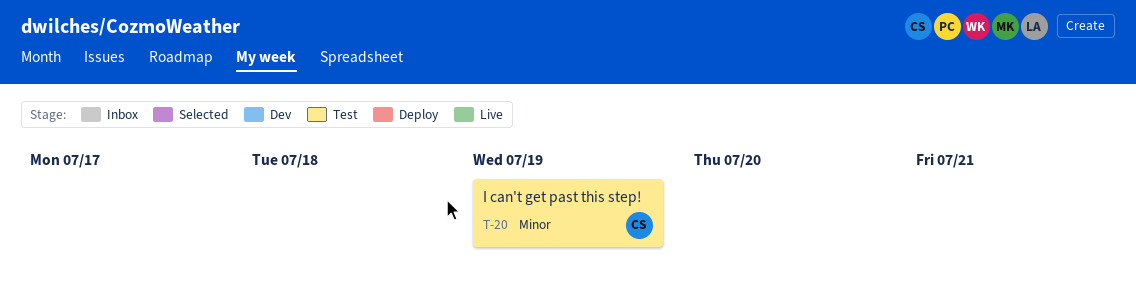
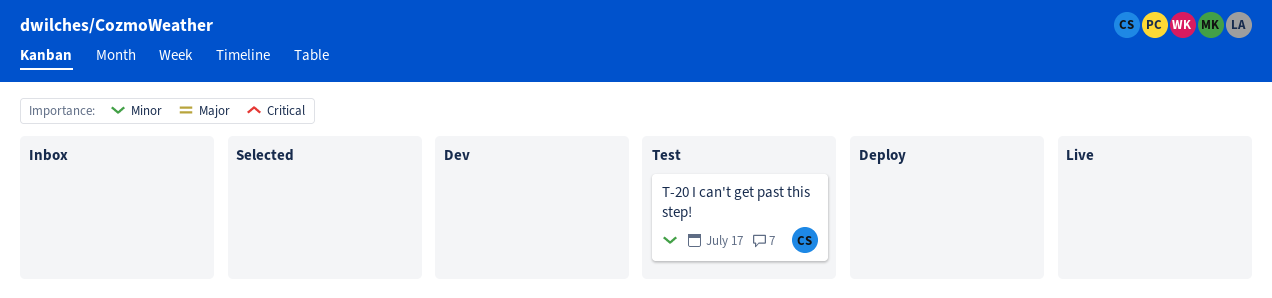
T-20, due: Jul 19 -> Jul 17

